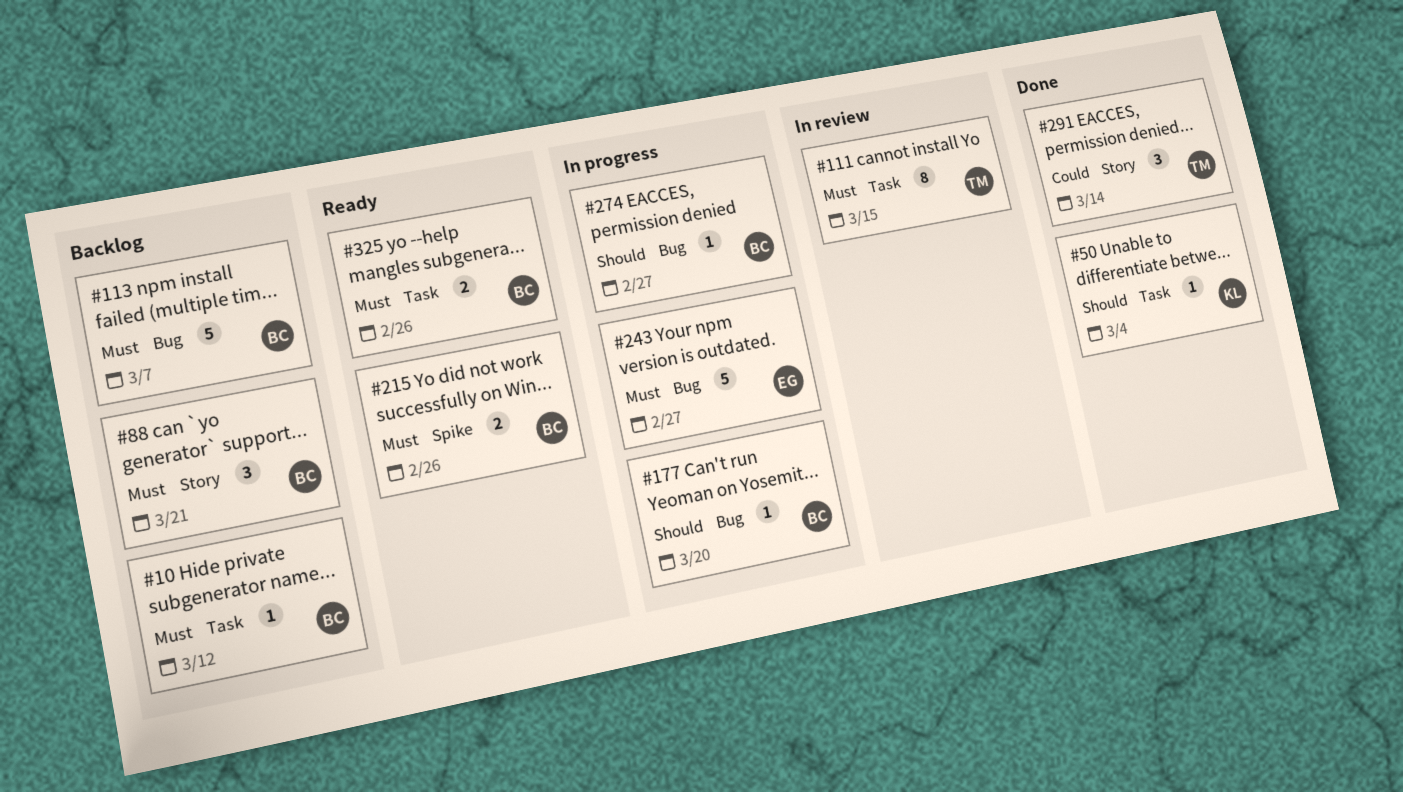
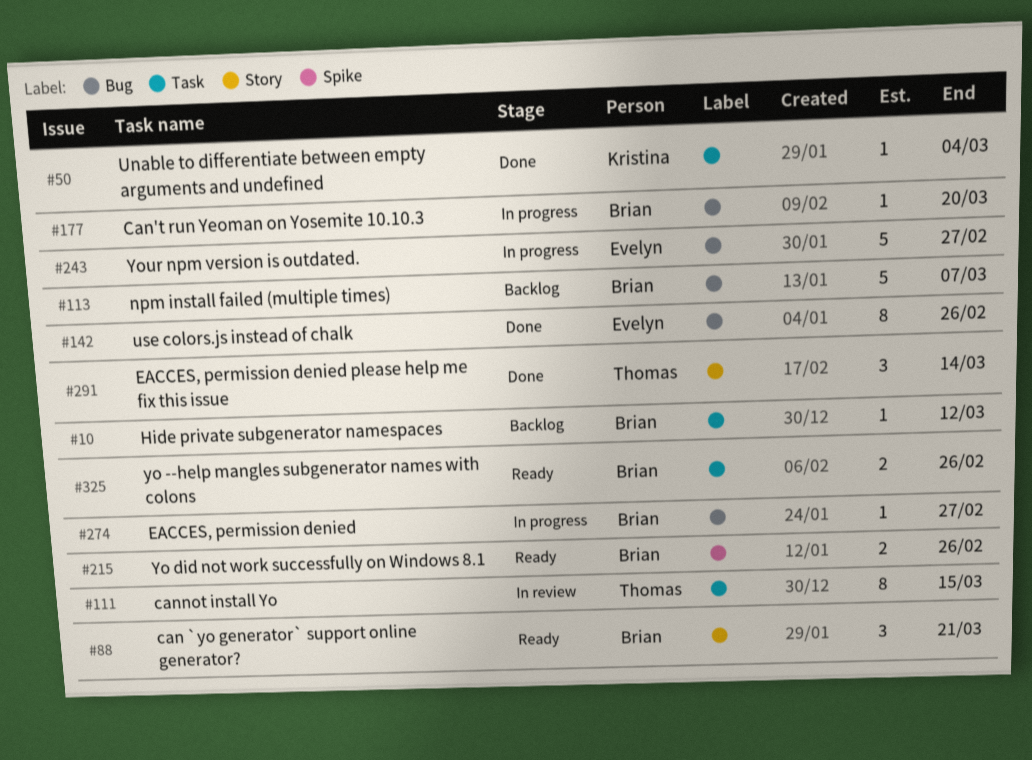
#88, status: Backlog -> Ready
#142: none -> present

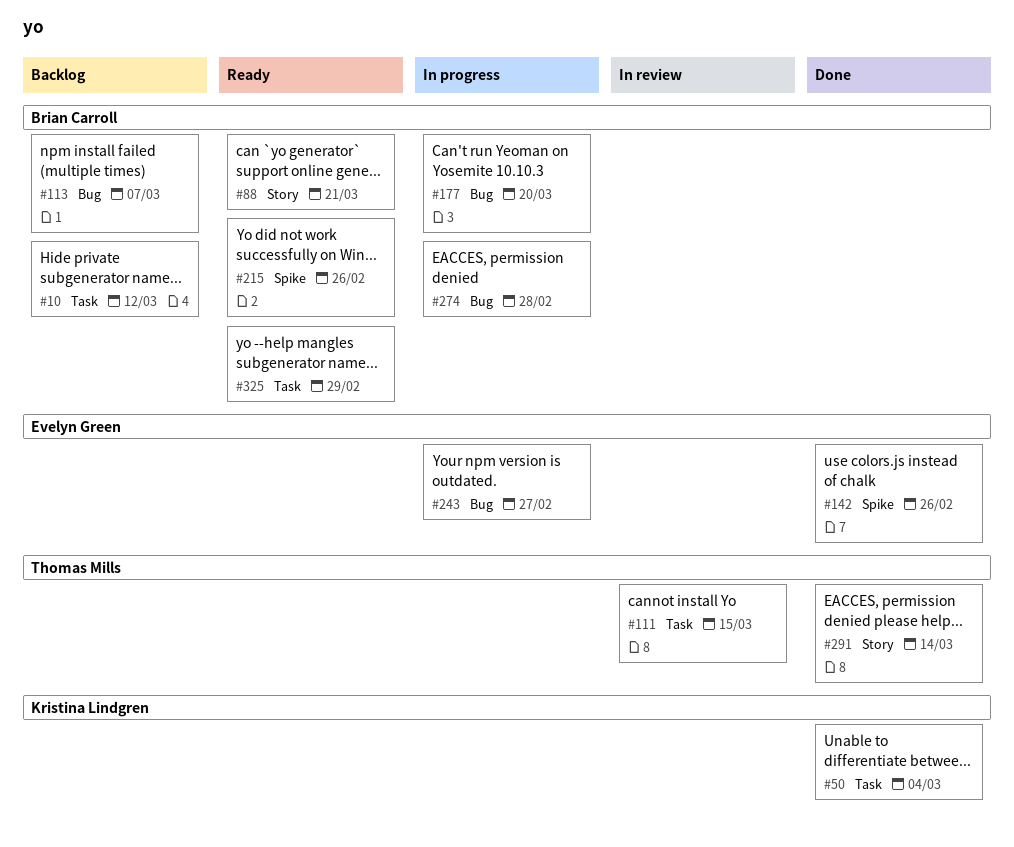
#142, label: Bug -> Spike
#274, due: Feb 27 -> Feb 28
#325, due: Feb 26 -> Feb 29

